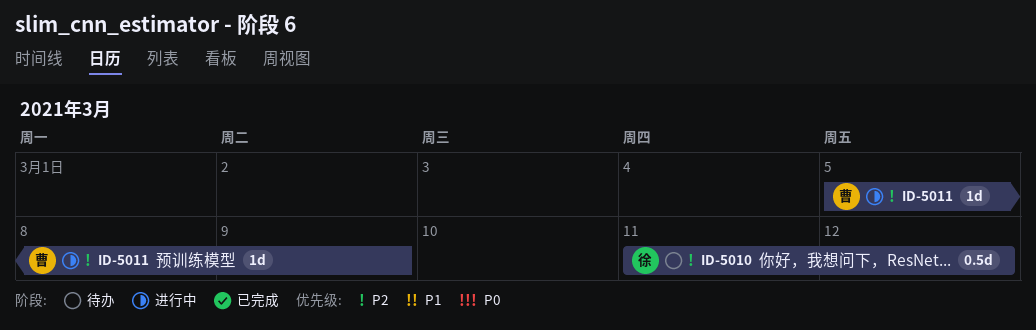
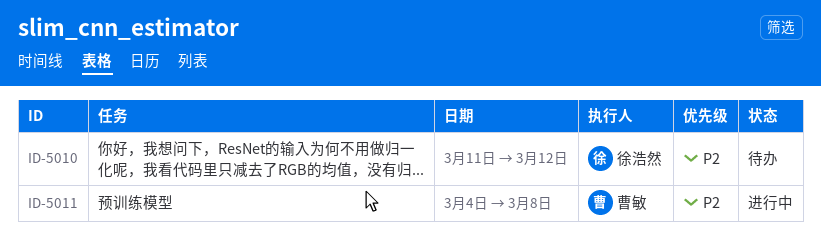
ID-5011, start: Mar 5 -> Mar 4
ID-5011, due: Mar 9 -> Mar 8

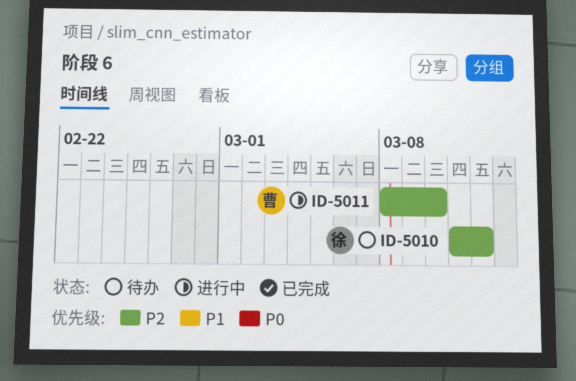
ID-5011, start: Mar 4 -> Mar 8
ID-5011, due: Mar 8 -> Mar 10

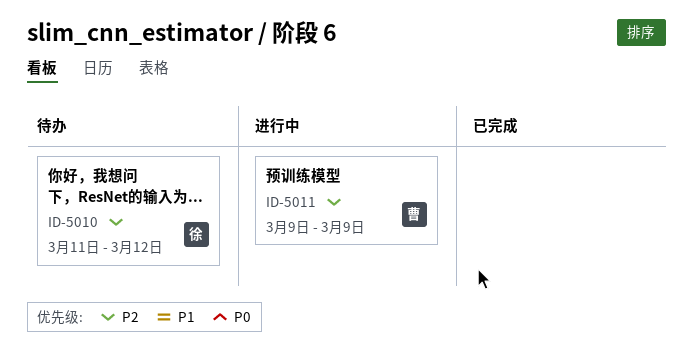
ID-5011, start: Mar 8 -> Mar 9
ID-5011, due: Mar 10 -> Mar 9

